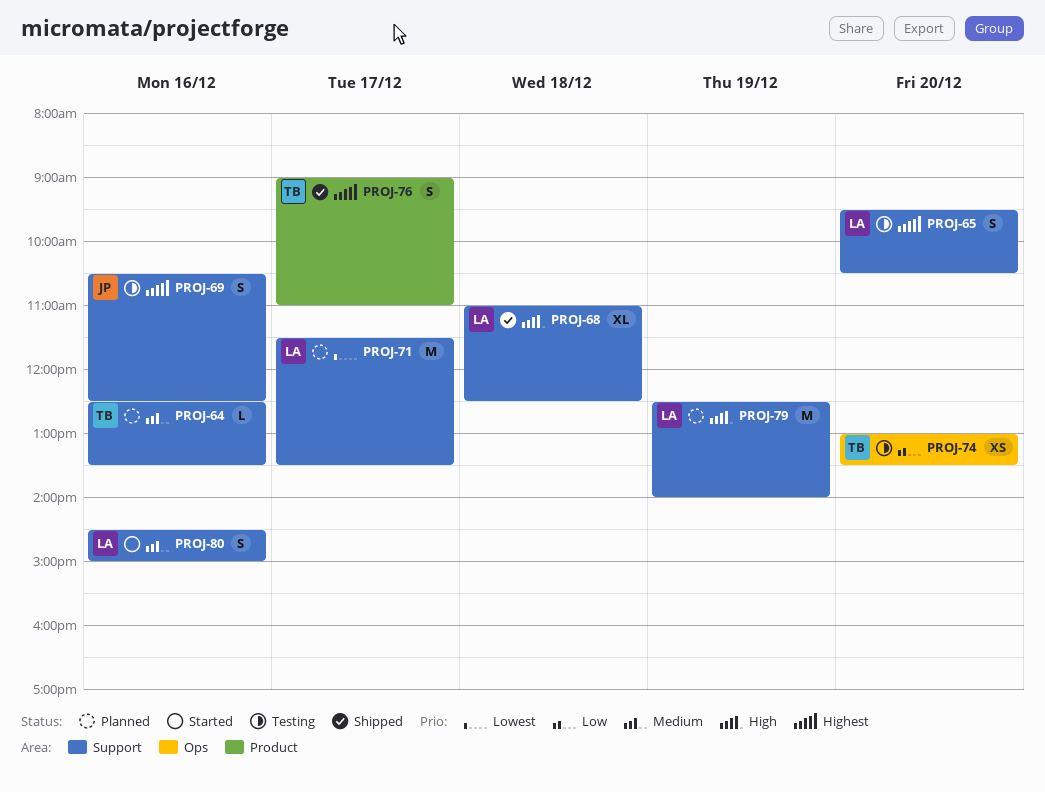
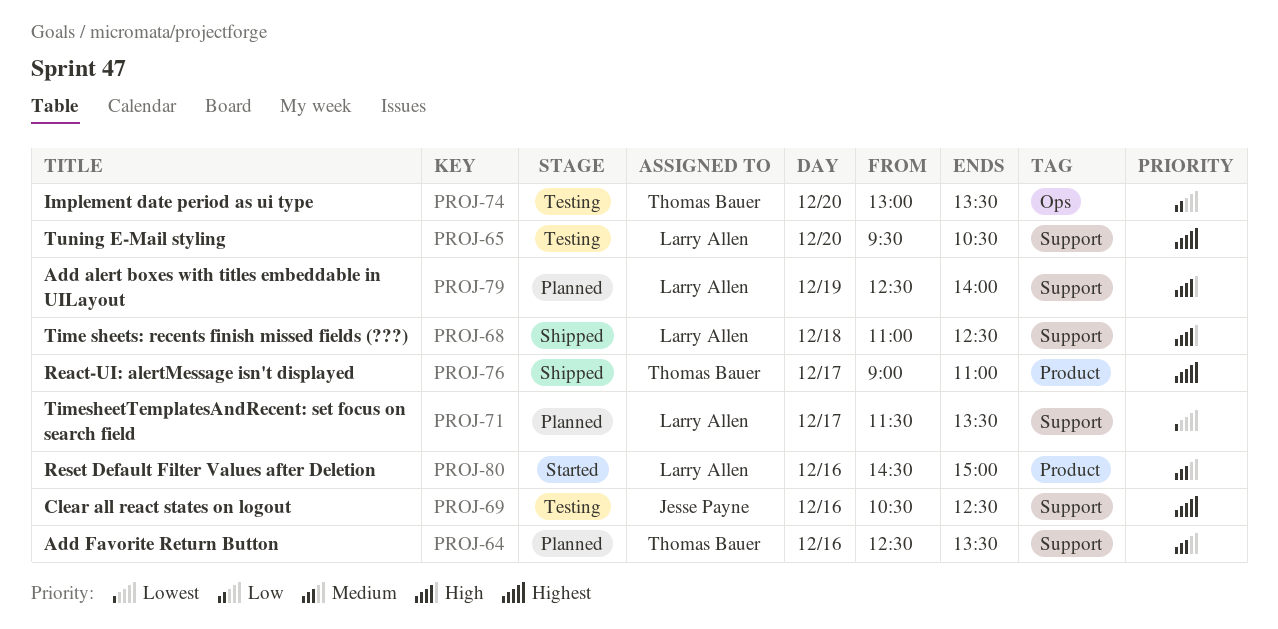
PROJ-80, label: Support -> Product

